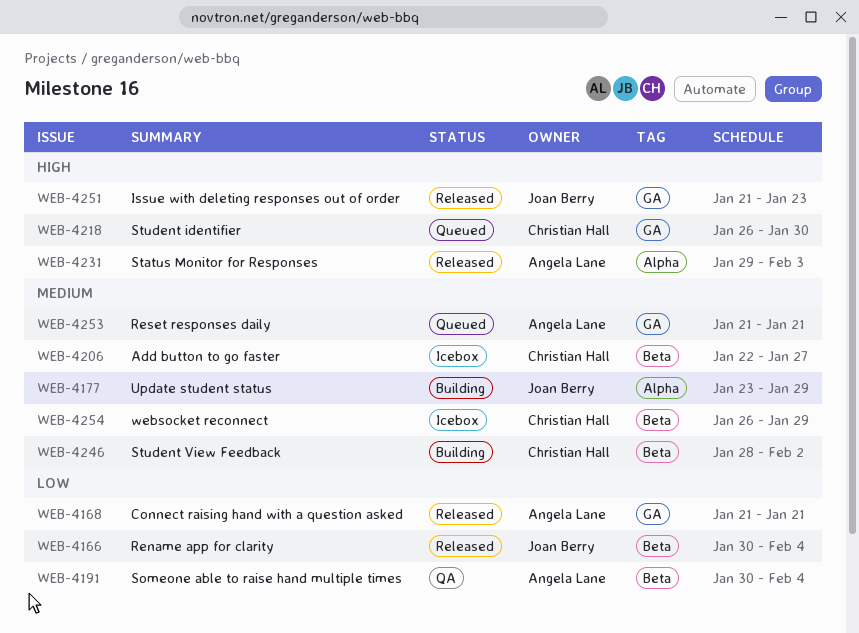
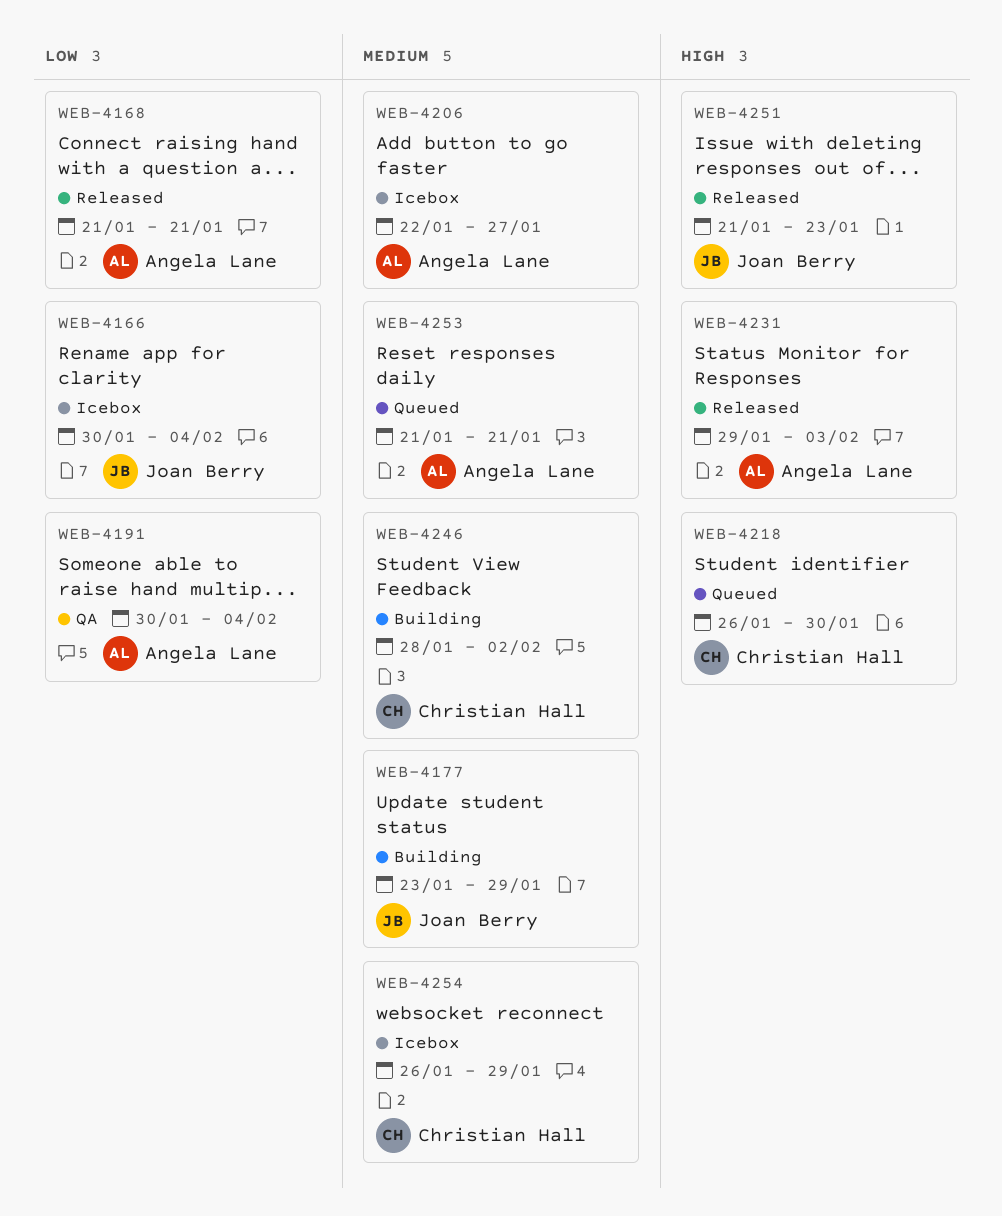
WEB-4166, status: Released -> Icebox
WEB-4206, owner: Christian Hall -> Angela Lane

